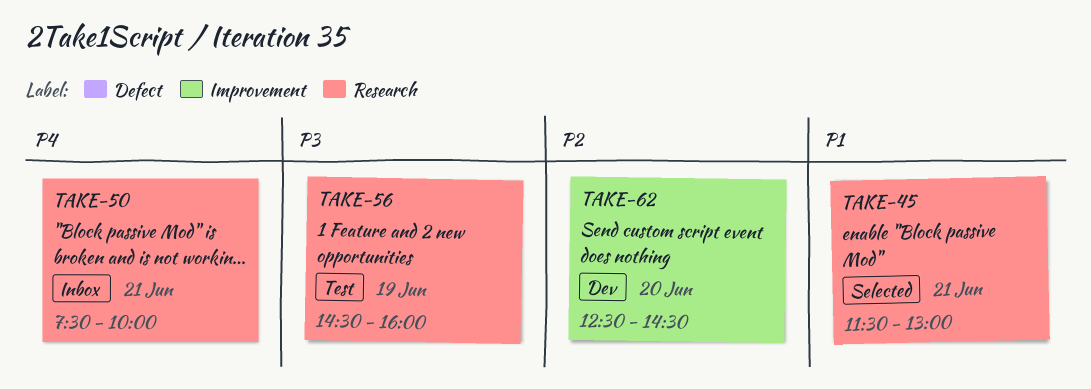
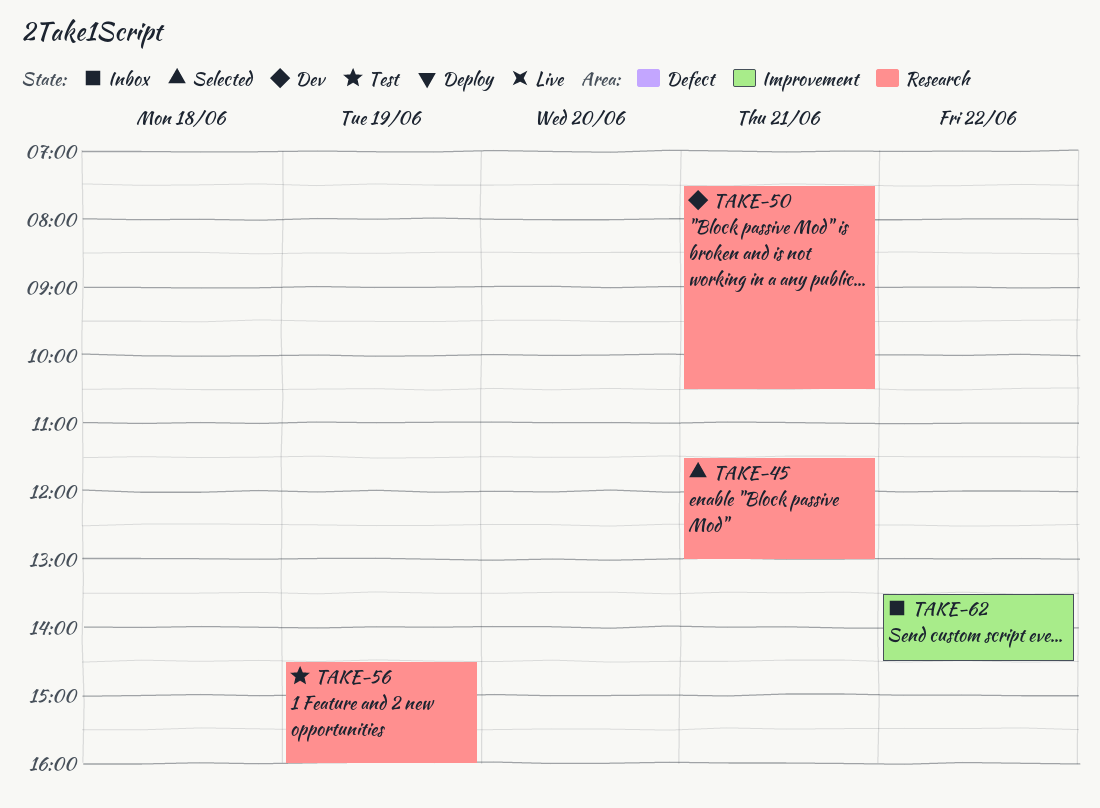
TAKE-50, status: Inbox -> Dev
TAKE-50, ends: 10:00 -> 10:30
TAKE-62, status: Dev -> Inbox
TAKE-62, day: Jun 20 -> Jun 22
TAKE-62, begins: 12:30 -> 13:30

